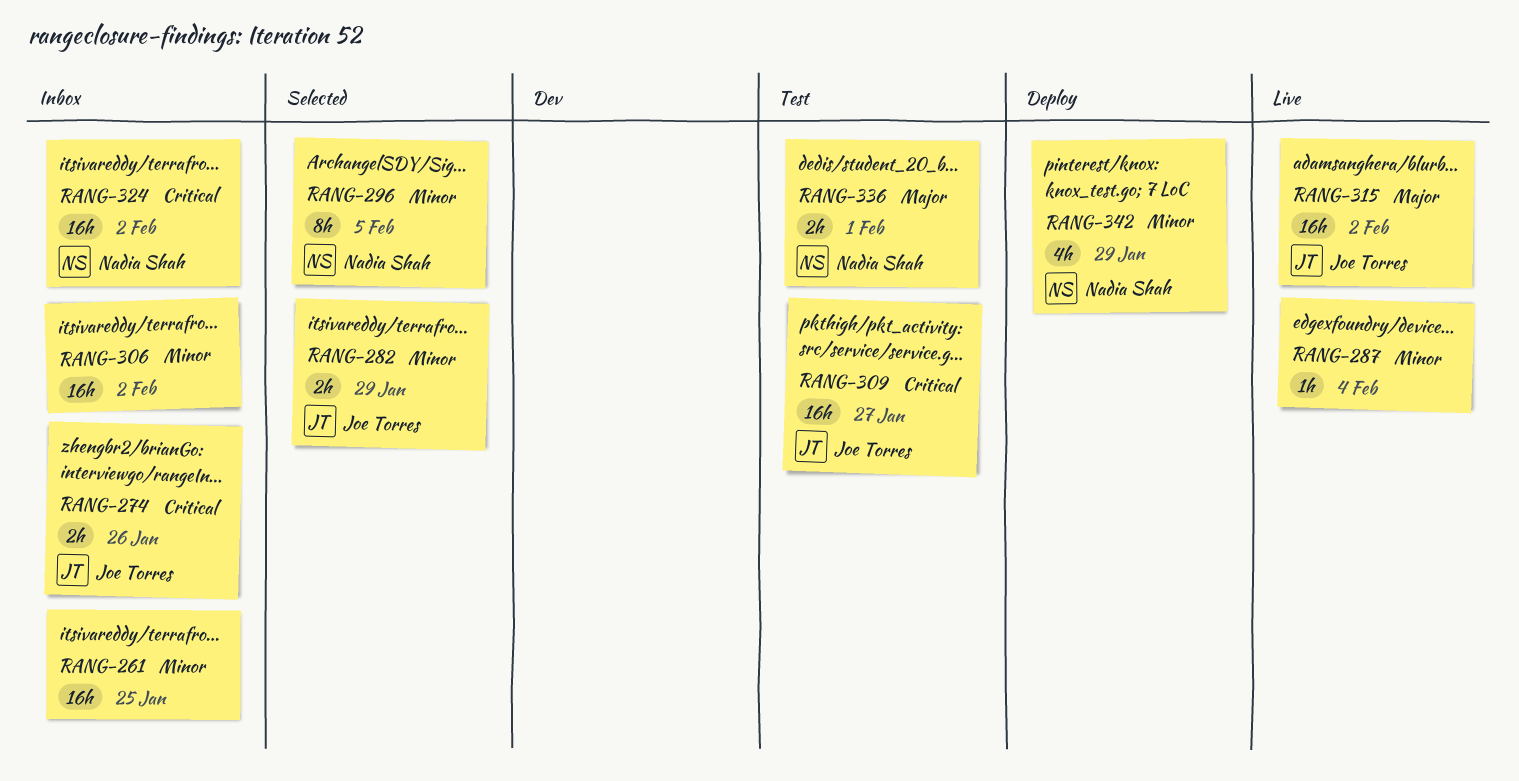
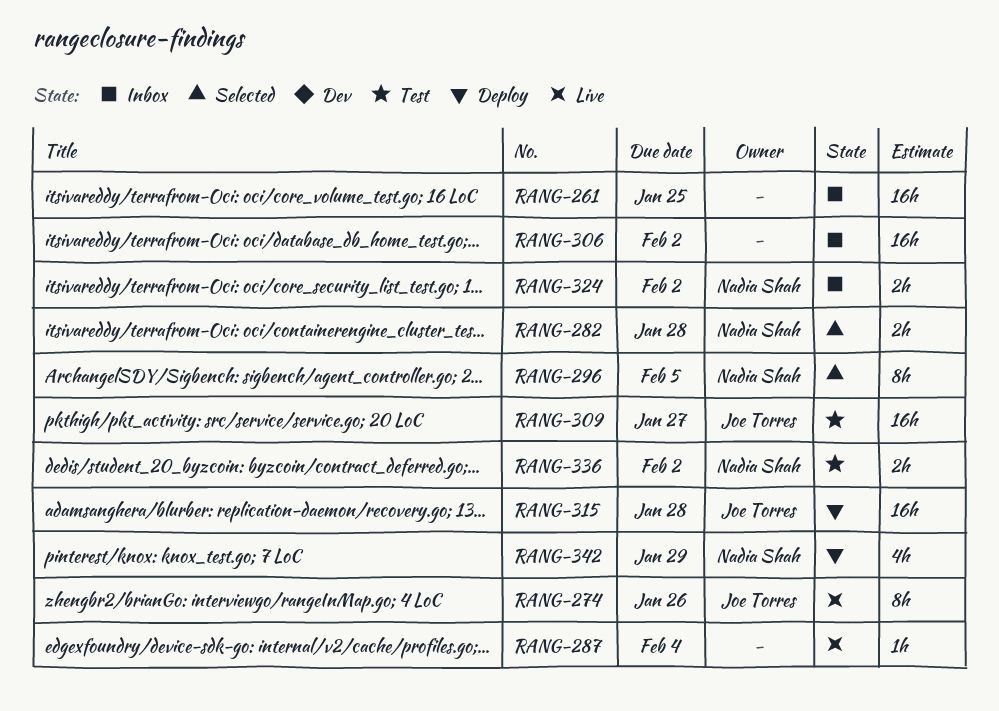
RANG-274, status: Inbox -> Live
RANG-274, estimate: 2h -> 8h
RANG-282, owner: Joe Torres -> Nadia Shah
RANG-282, due: Jan 29 -> Jan 28
RANG-315, status: Live -> Deploy
RANG-315, due: Feb 2 -> Jan 28
RANG-324, estimate: 16h -> 2h
RANG-336, due: Feb 1 -> Feb 2

